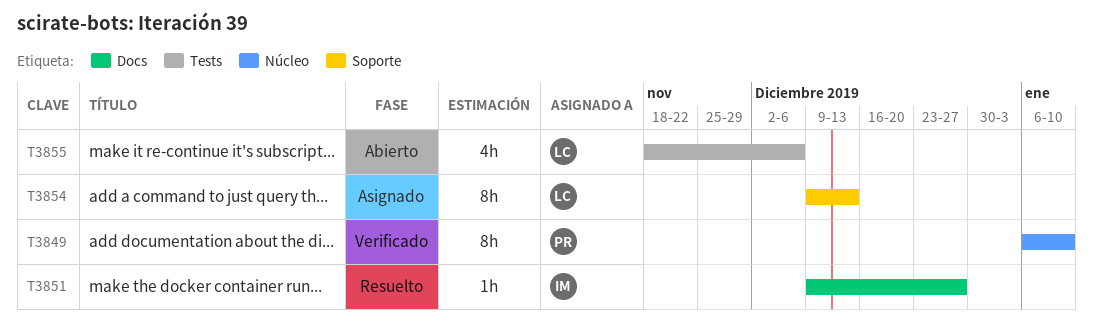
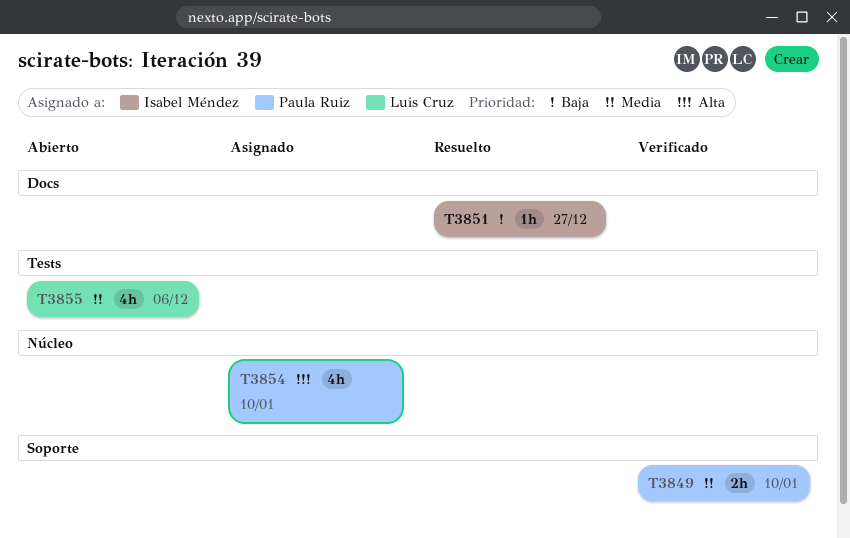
T3849, label: Núcleo -> Soporte
T3849, estimate: 8h -> 2h
T3854, owner: Luis Cruz -> Paula Ruiz
T3854, label: Soporte -> Núcleo
T3854, estimate: 8h -> 4h
T3854, due: Dec 13 -> Jan 10

